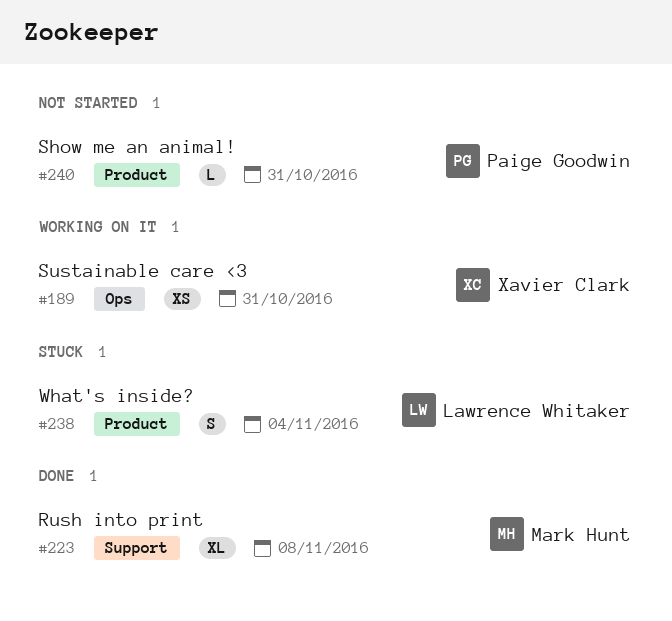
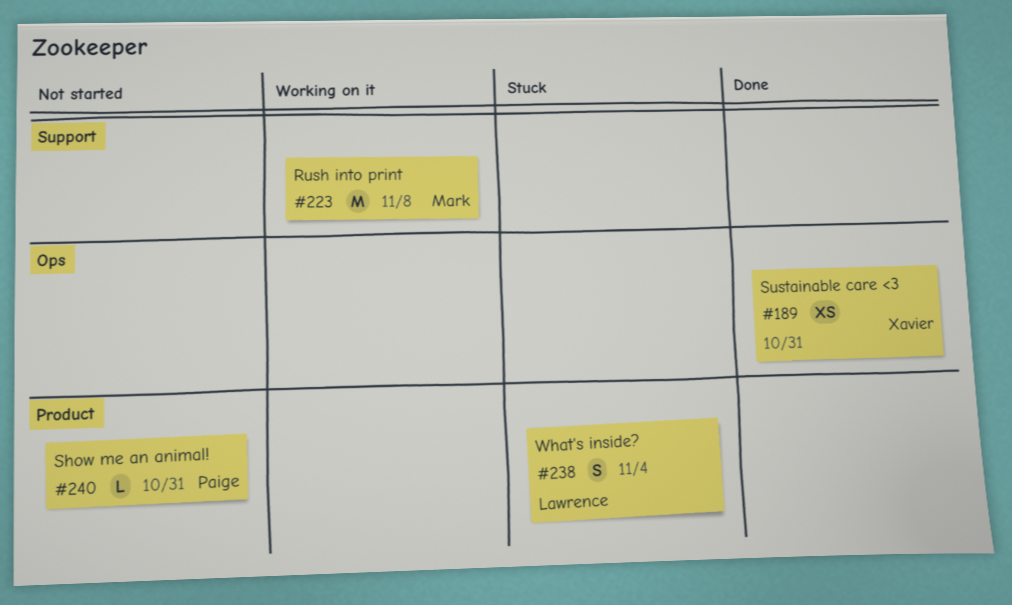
#189, status: Working on it -> Done
#223, status: Done -> Working on it
#223, estimate: XL -> M

